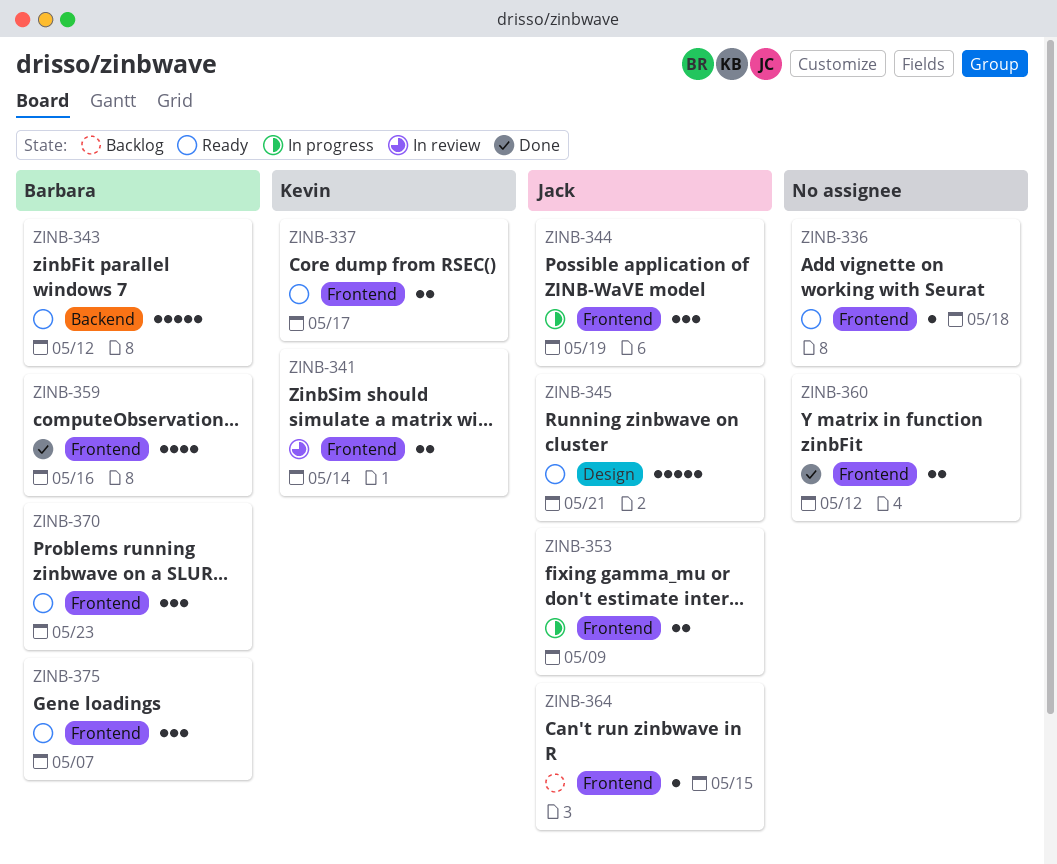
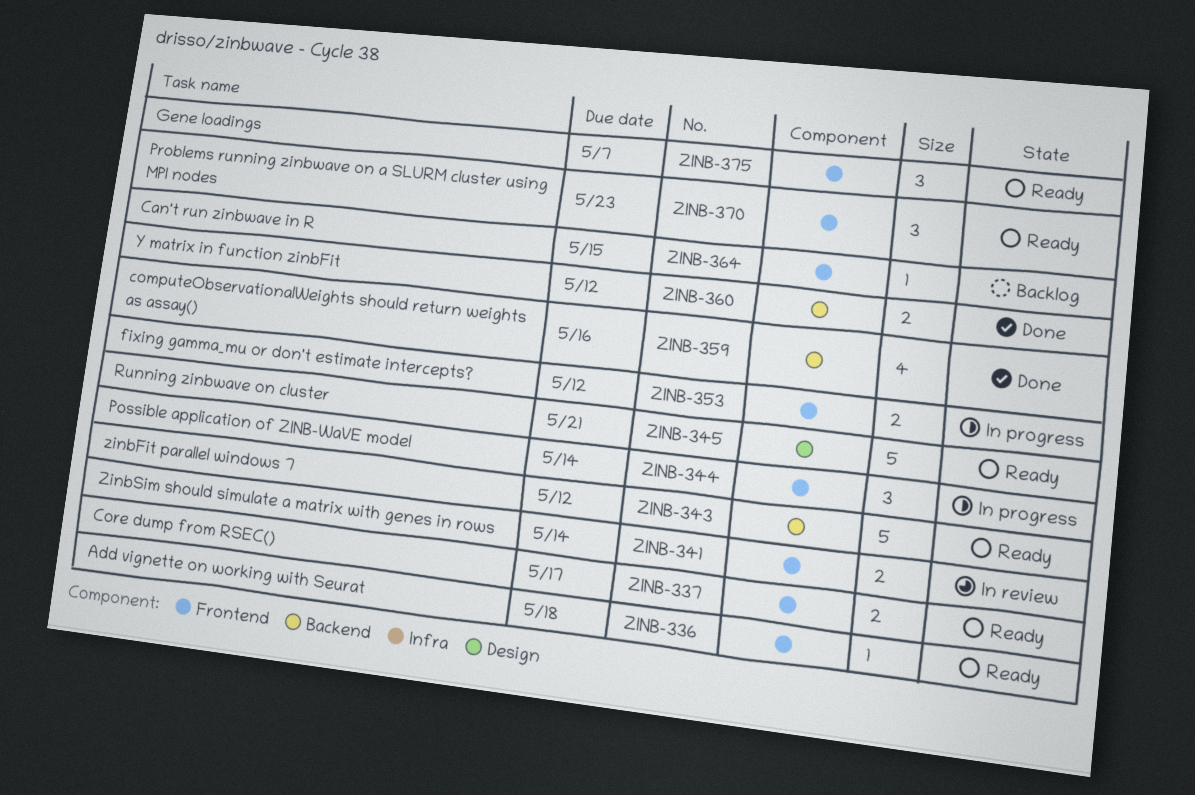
ZINB-344, due: May 19 -> May 14
ZINB-353, due: May 9 -> May 12
ZINB-359, label: Frontend -> Backend
ZINB-360, label: Frontend -> Backend

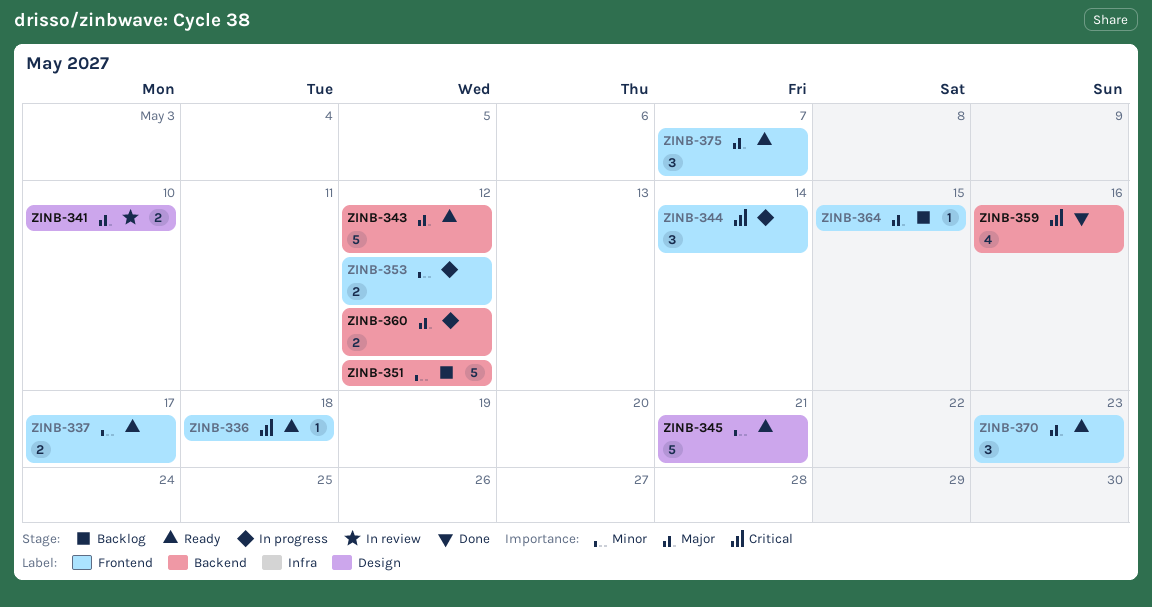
ZINB-341, label: Frontend -> Design
ZINB-341, due: May 14 -> May 10
ZINB-351: none -> present
ZINB-360, status: Done -> In progress

